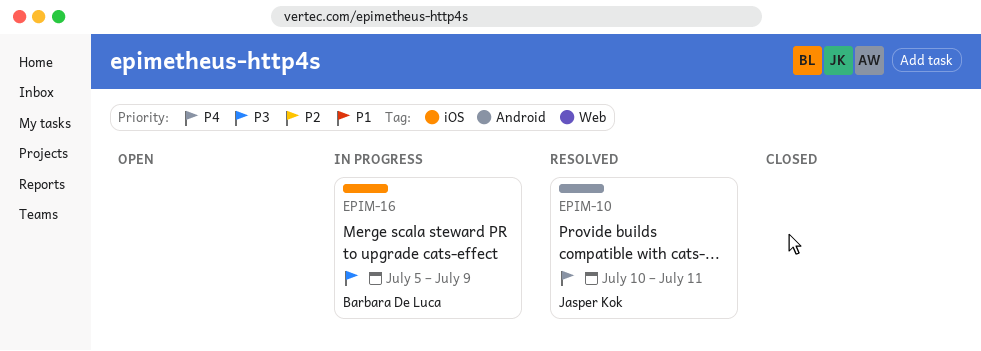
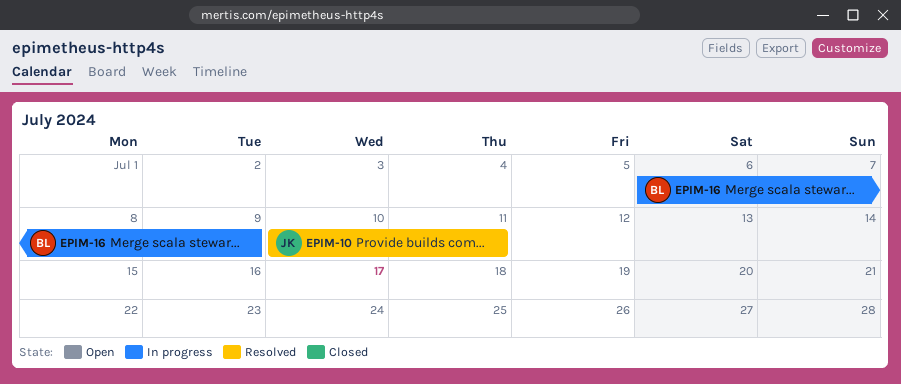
EPIM-16, start: Jul 5 -> Jul 6

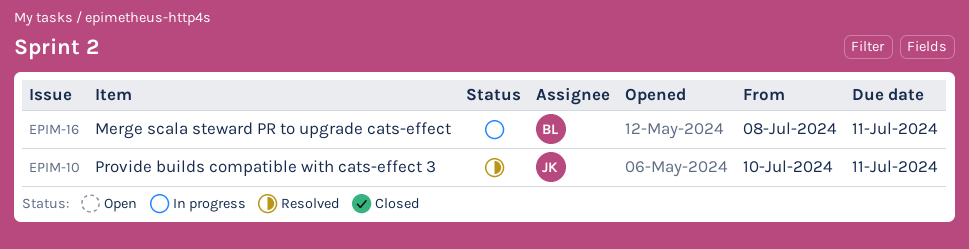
EPIM-16, start: Jul 6 -> Jul 8
EPIM-16, due: Jul 9 -> Jul 11

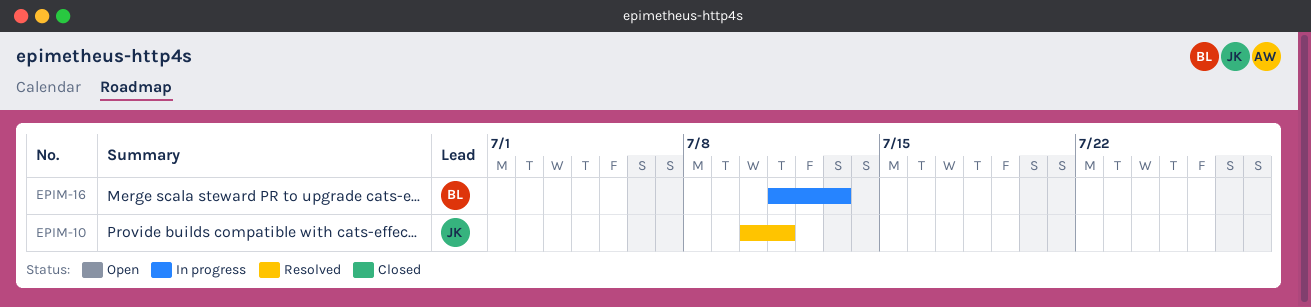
EPIM-16, start: Jul 8 -> Jul 11
EPIM-16, due: Jul 11 -> Jul 13

